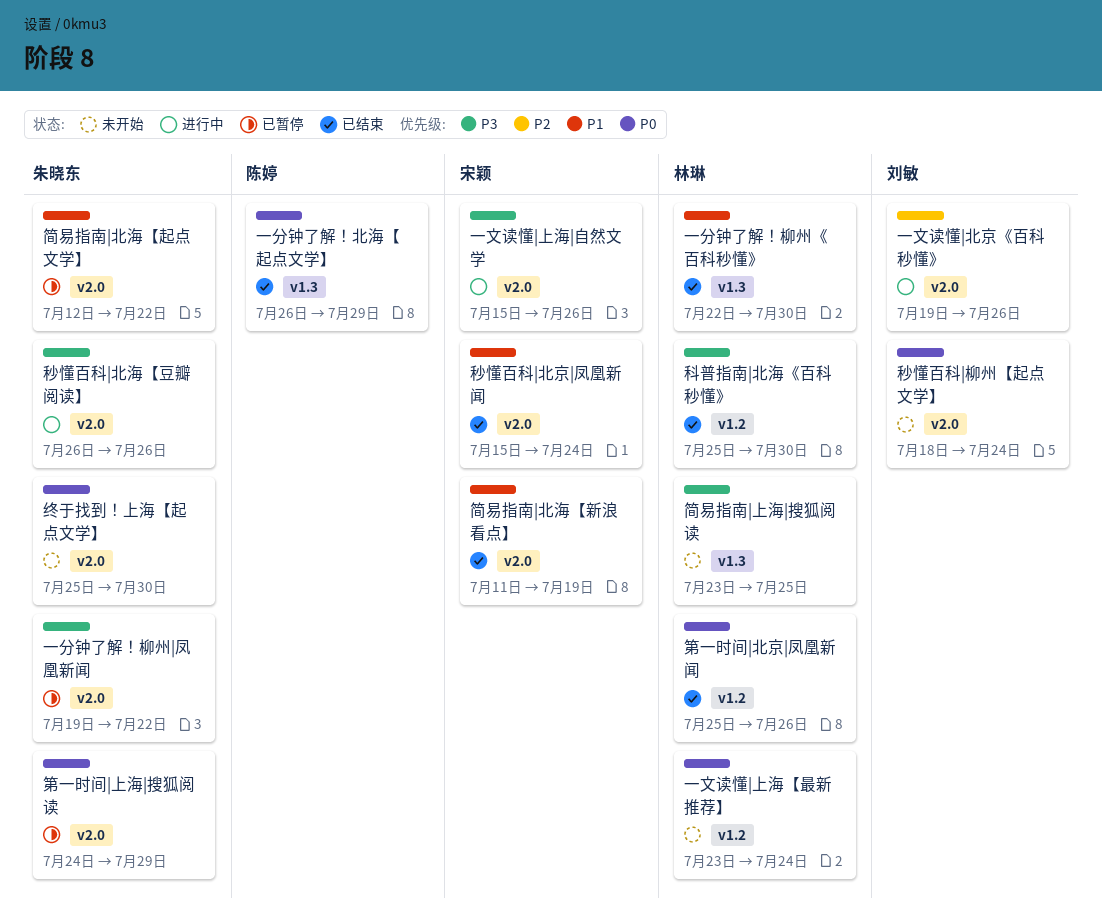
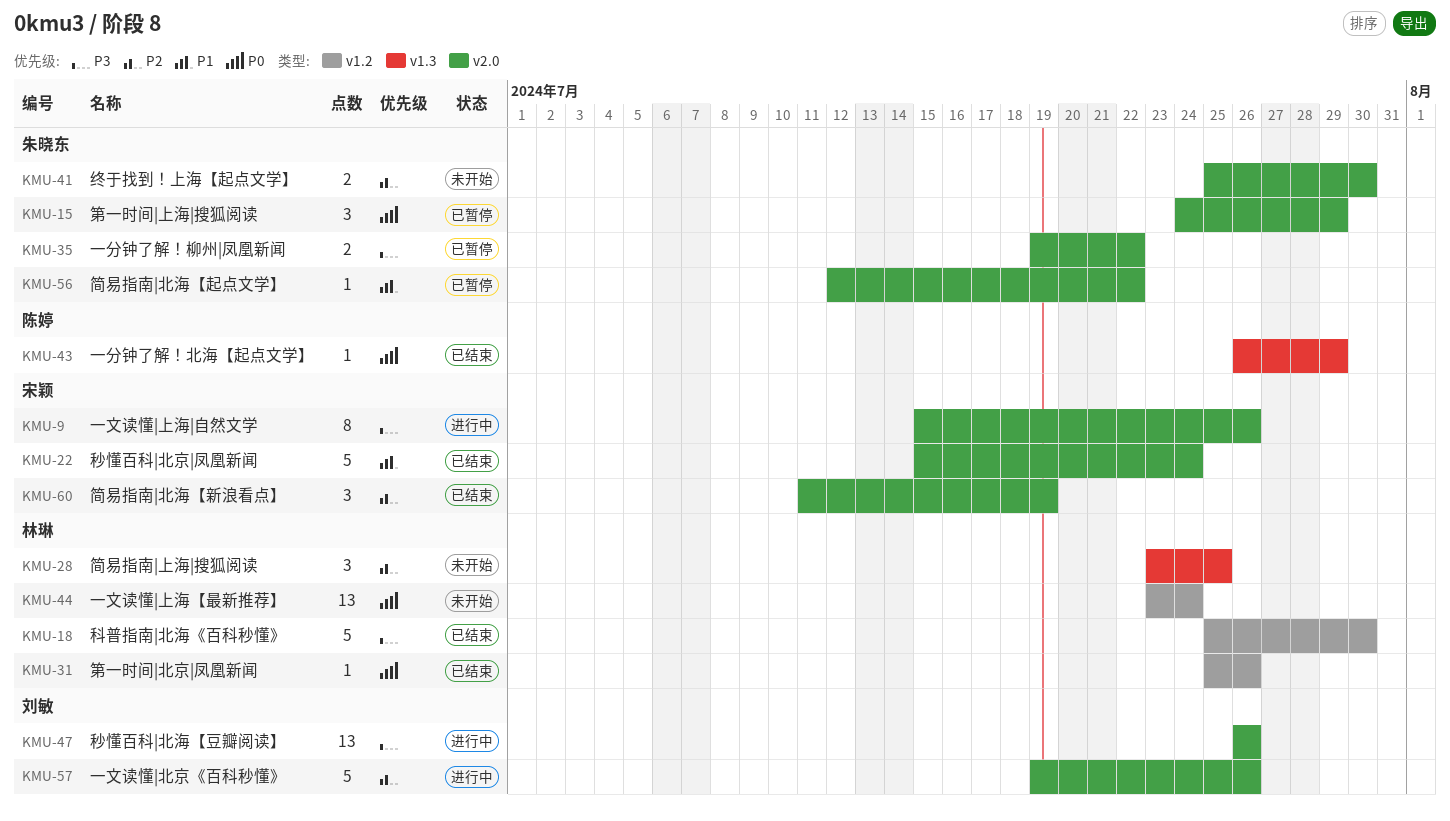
一分钟了解！柳州《百科秒懂》: present -> none
秒懂百科|北海【豆瓣阅读】, owner: 朱晓东 -> 刘敏
秒懂百科|柳州【起点文学】: present -> none
简易指南|上海|搜狐阅读, priority: P3 -> P2
简易指南|北海【新浪看点】, priority: P1 -> P2
终于找到！上海【起点文学】, priority: P0 -> P2

